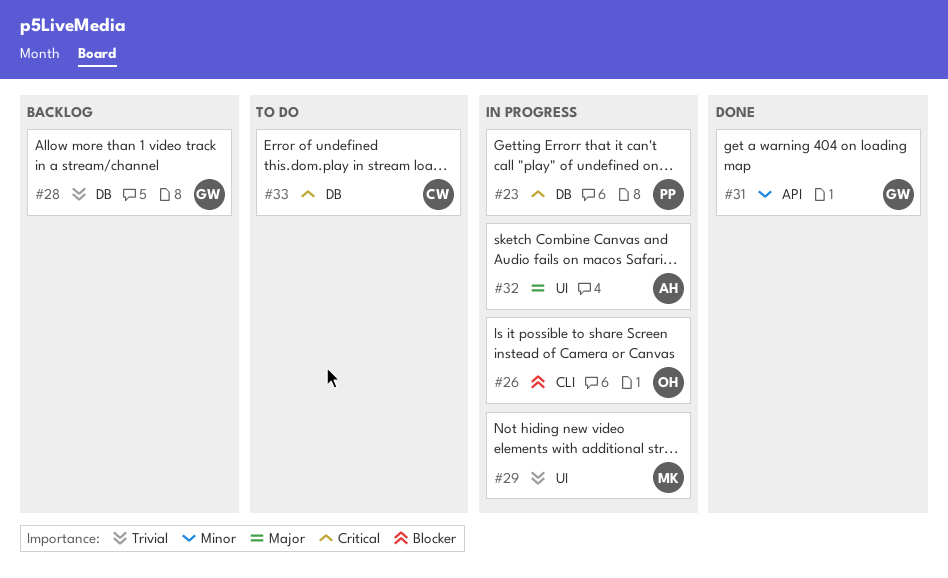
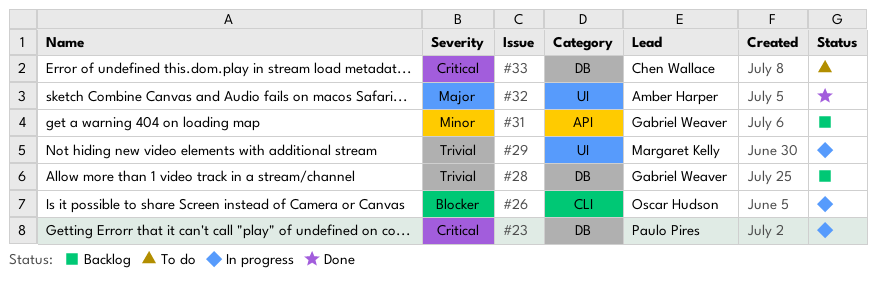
#31, status: Done -> Backlog
#32, status: In progress -> Done

